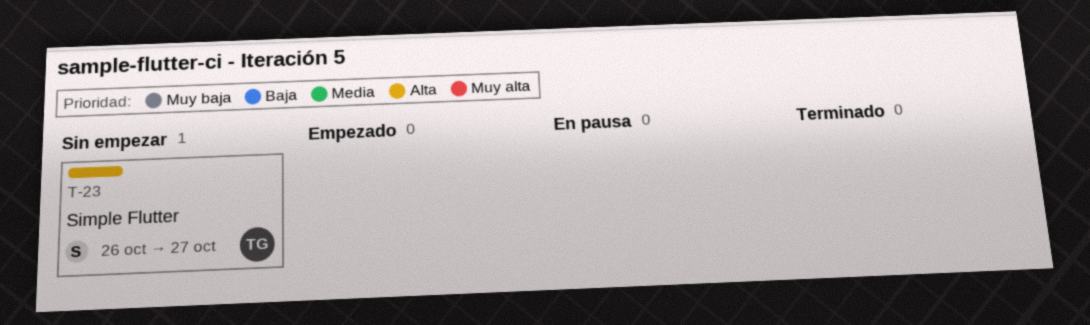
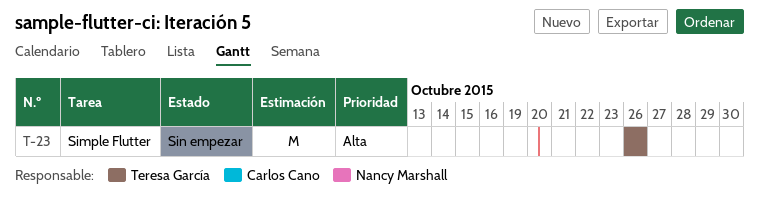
T-23, estimate: S -> M
T-23, due: Oct 27 -> Oct 26

